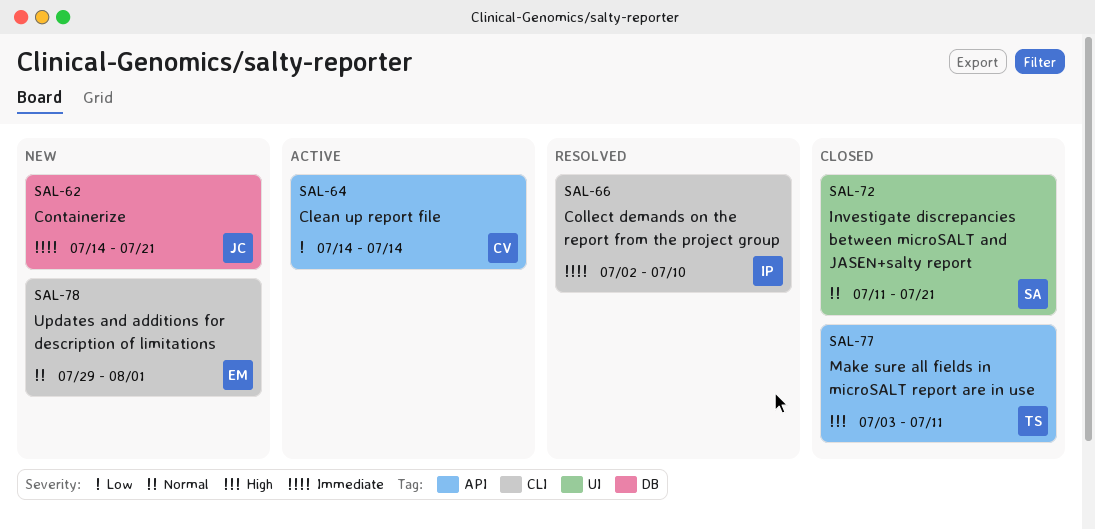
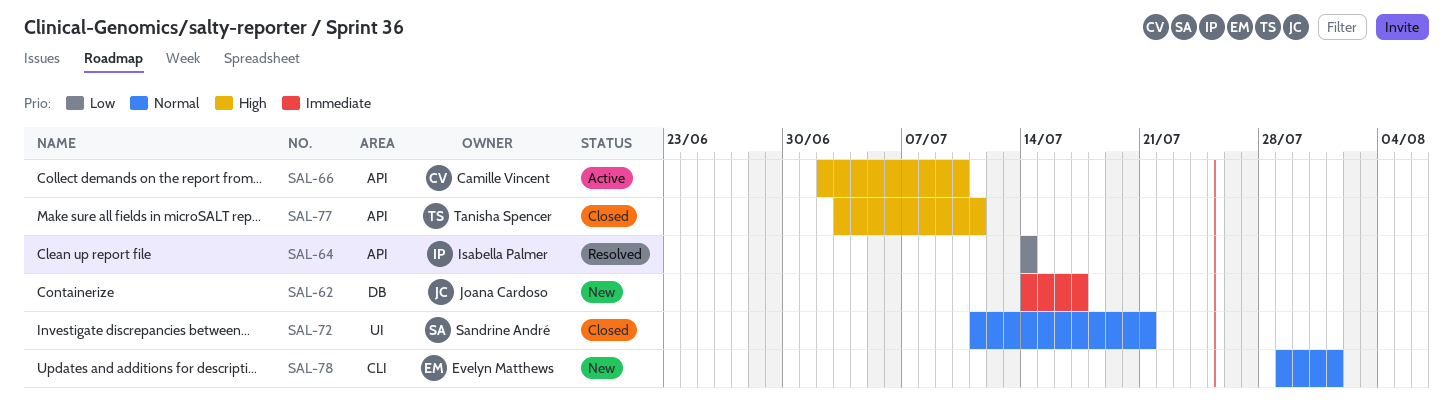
SAL-62, due: Jul 21 -> Jul 17
SAL-64, status: Active -> Resolved
SAL-64, owner: Camille Vincent -> Isabella Palmer
SAL-66, status: Resolved -> Active
SAL-66, owner: Isabella Palmer -> Camille Vincent
SAL-66, priority: Immediate -> High
SAL-66, label: CLI -> API

